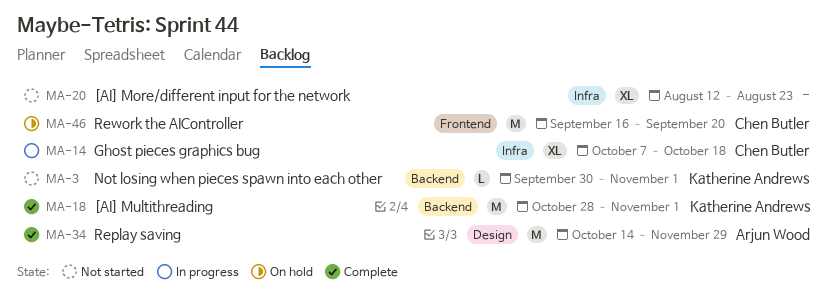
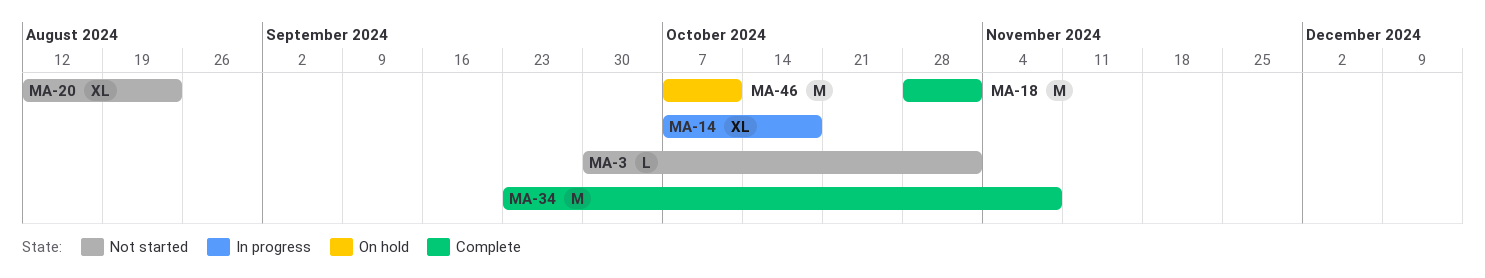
MA-34, start: Oct 14 -> Sep 23
MA-34, due: Nov 29 -> Nov 8
MA-46, start: Sep 16 -> Oct 7
MA-46, due: Sep 20 -> Oct 11

